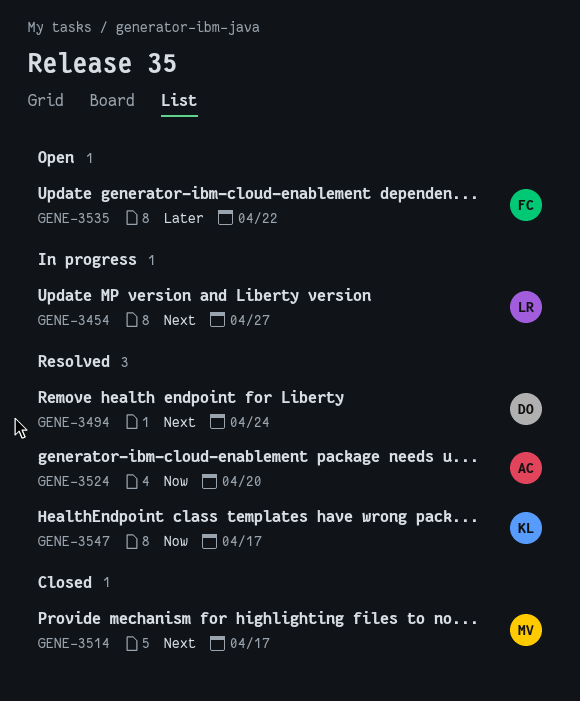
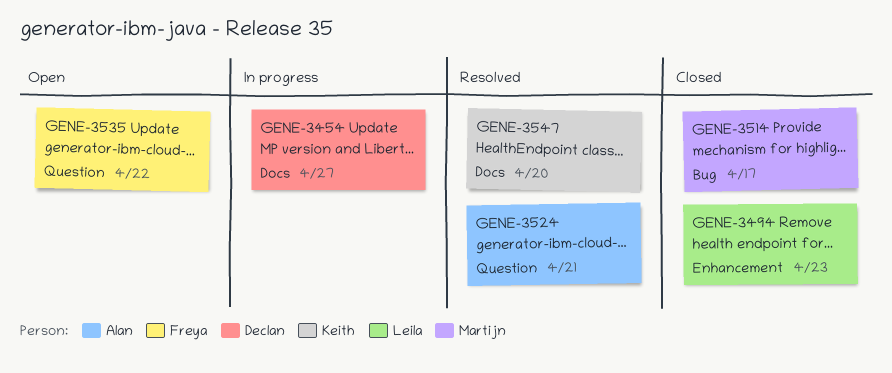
GENE-3454, owner: Leila -> Declan
GENE-3494, status: Resolved -> Closed
GENE-3494, owner: Declan -> Leila
GENE-3494, due: Apr 24 -> Apr 23
GENE-3524, due: Apr 20 -> Apr 21
GENE-3547, due: Apr 17 -> Apr 20

